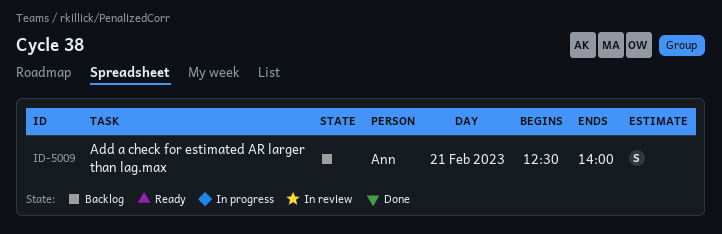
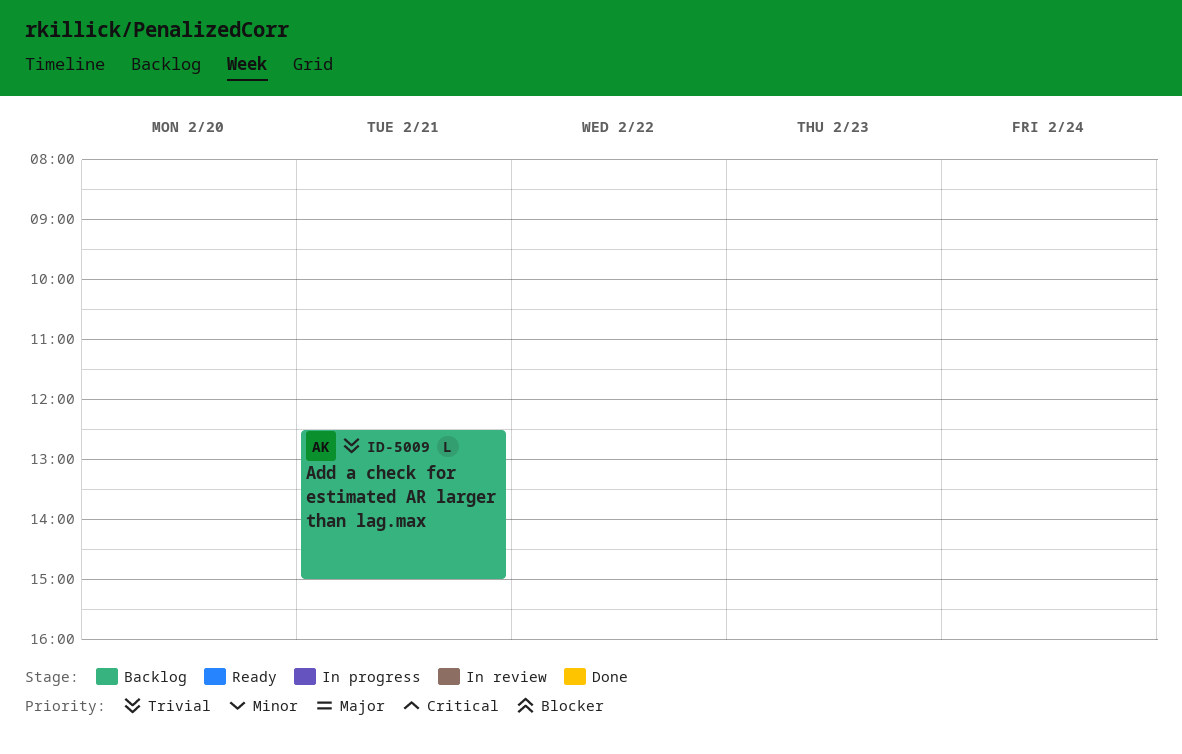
ID-5009, estimate: S -> L
ID-5009, ends: 14:00 -> 15:00

